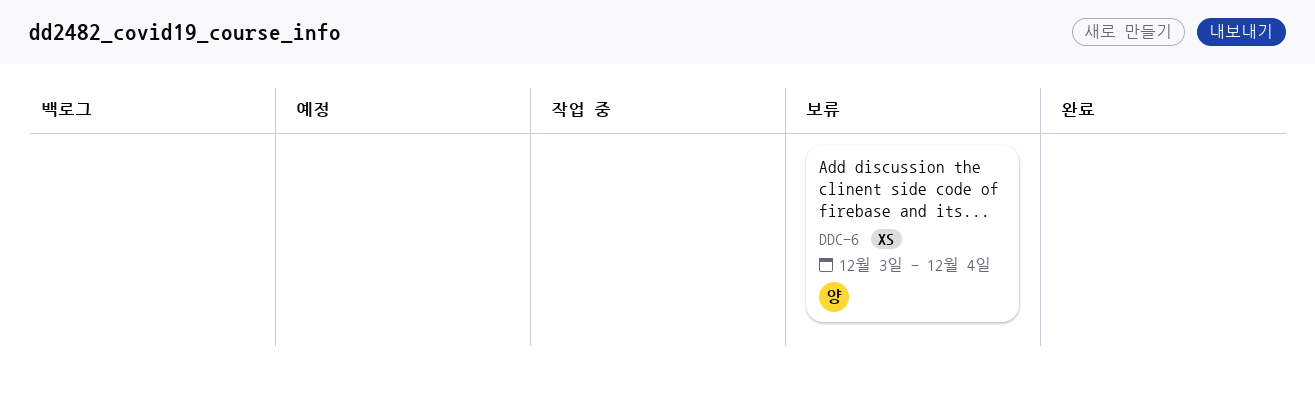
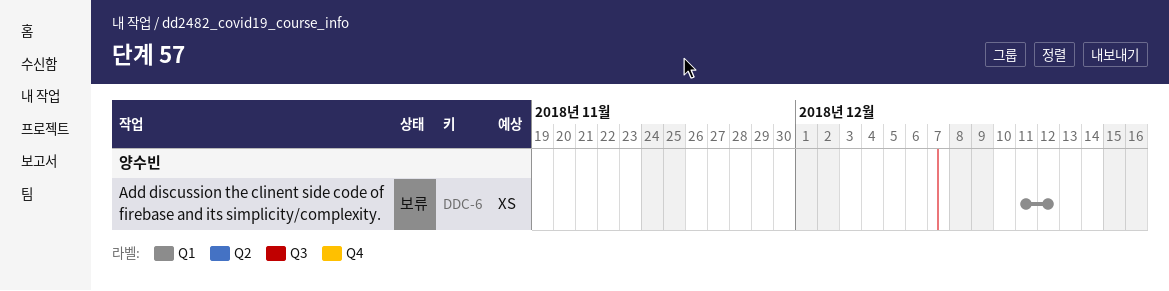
DDC-6, start: Dec 3 -> Dec 11
DDC-6, due: Dec 4 -> Dec 12

